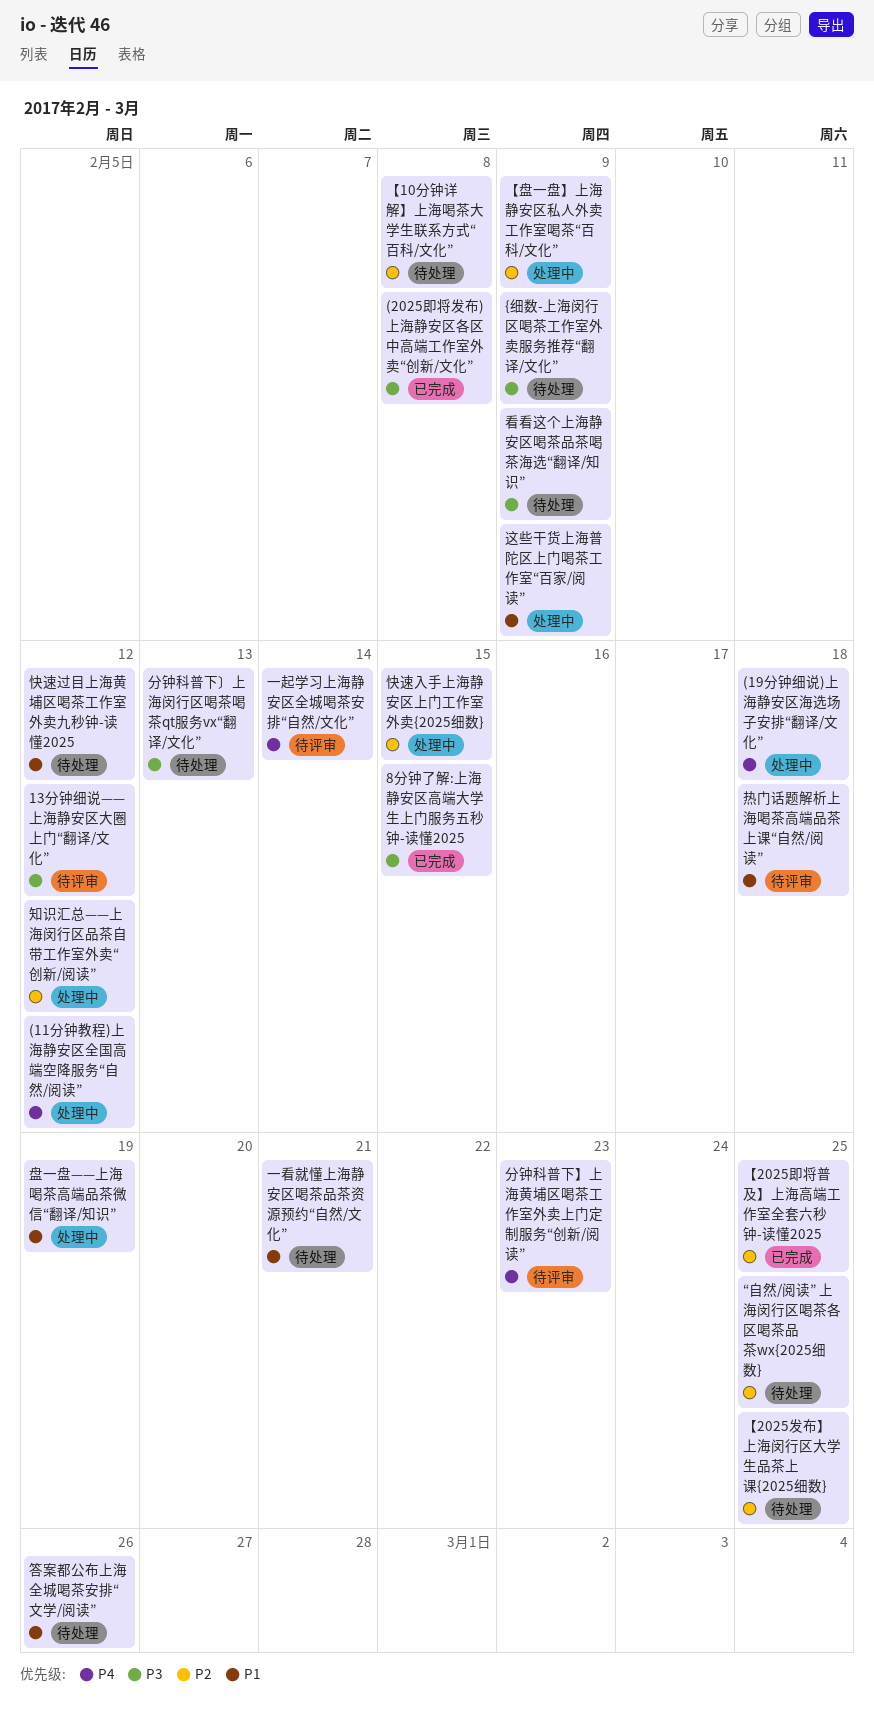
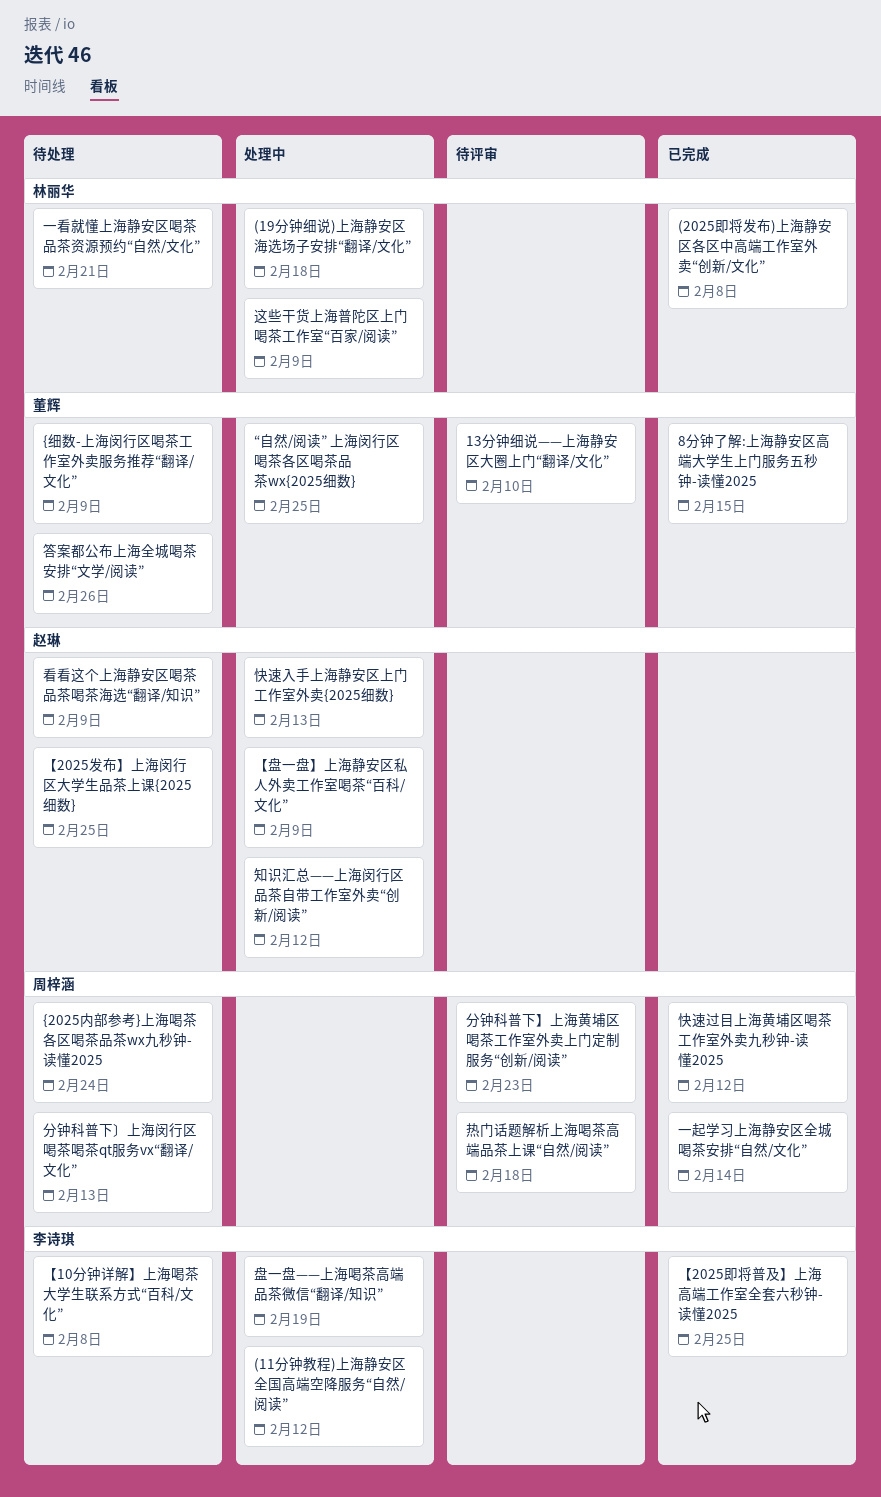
13分钟细说——上海静安区大圈上门“翻译/文化”, due: Feb 12 -> Feb 10
{2025内部参考}上海喝茶各区喝茶品茶wx九秒钟-读懂2025: none -> present
“自然/阅读” 上海闵行区喝茶各区喝茶品茶wx{2025细数}, status: 待处理 -> 处理中
一起学习上海静安区全城喝茶安排“自然/文化”, status: 待评审 -> 已完成
快速入手上海静安区上门工作室外卖{2025细数}, due: Feb 15 -> Feb 13
快速过目上海黄埔区喝茶工作室外卖九秒钟-读懂2025, status: 待处理 -> 已完成

